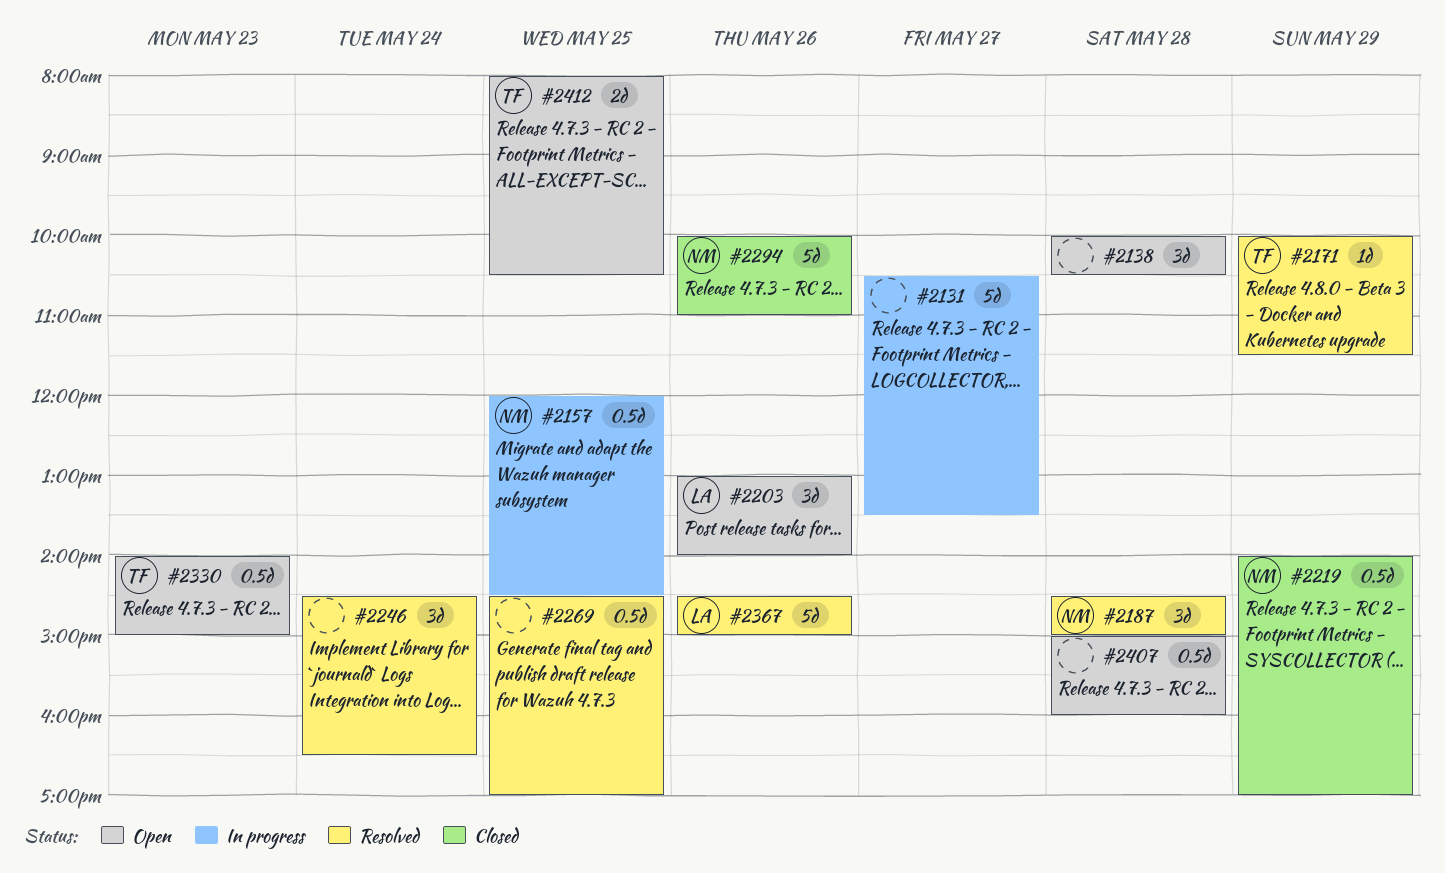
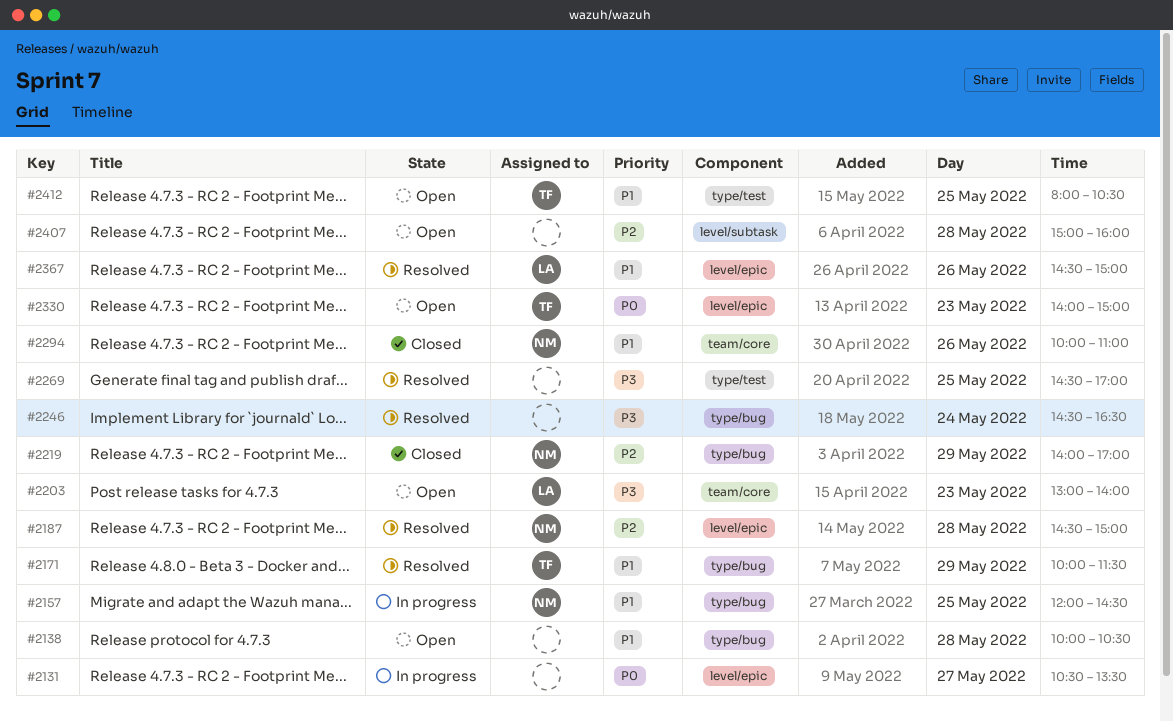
#2203, day: May 26 -> May 23

